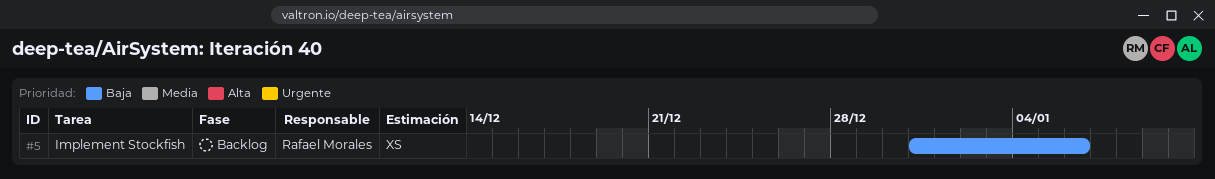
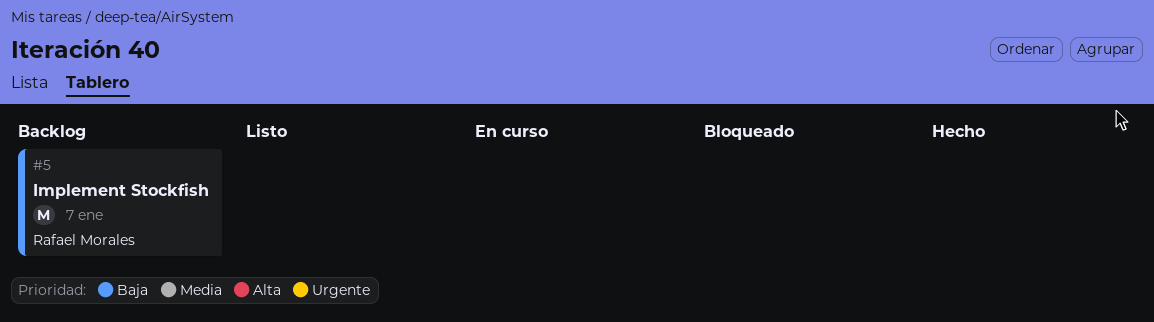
#5, estimate: XS -> M
#5, due: Jan 6 -> Jan 7

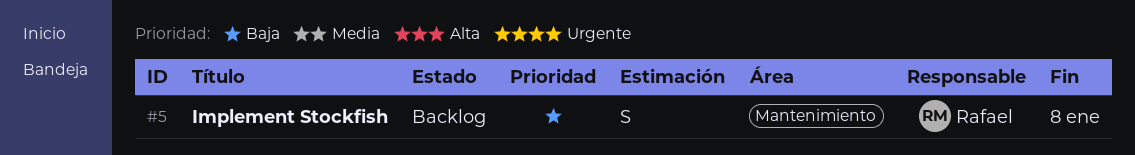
#5, estimate: M -> S
#5, due: Jan 7 -> Jan 8

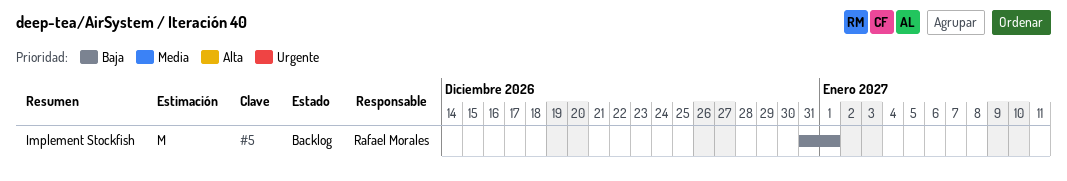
#5, estimate: S -> M
#5, due: Jan 8 -> Jan 1

